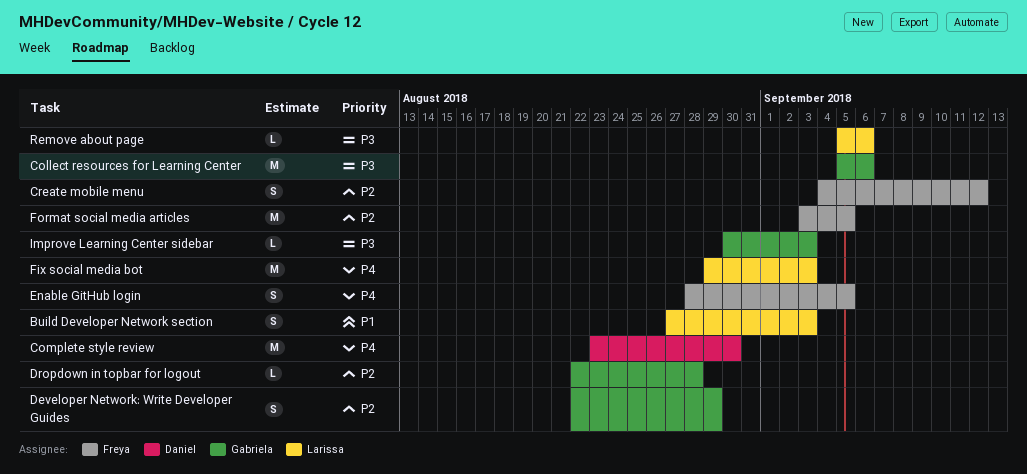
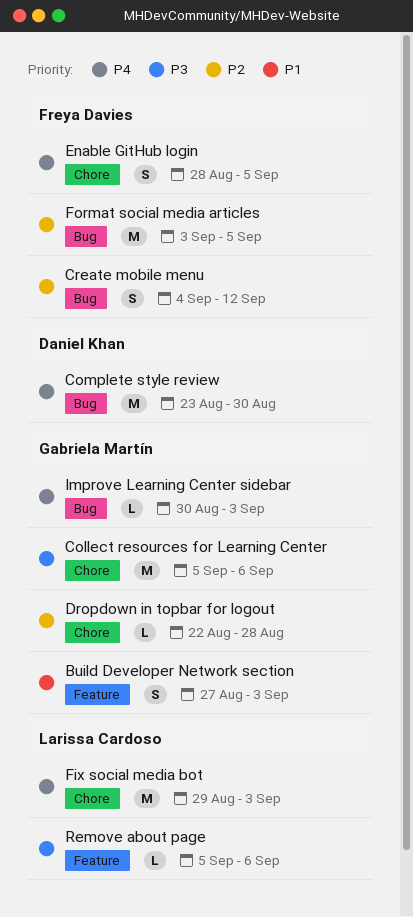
Build Developer Network section, owner: Larissa Cardoso -> Gabriela Martín
Developer Network: Write Developer Guides: present -> none
Improve Learning Center sidebar, priority: P3 -> P4

